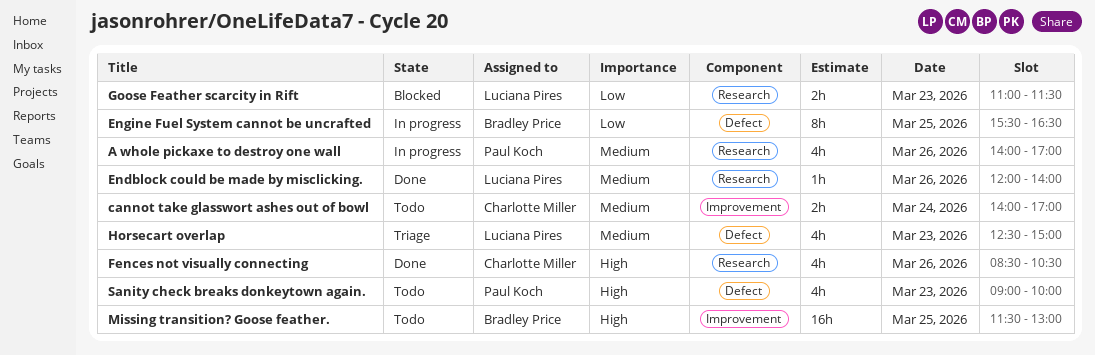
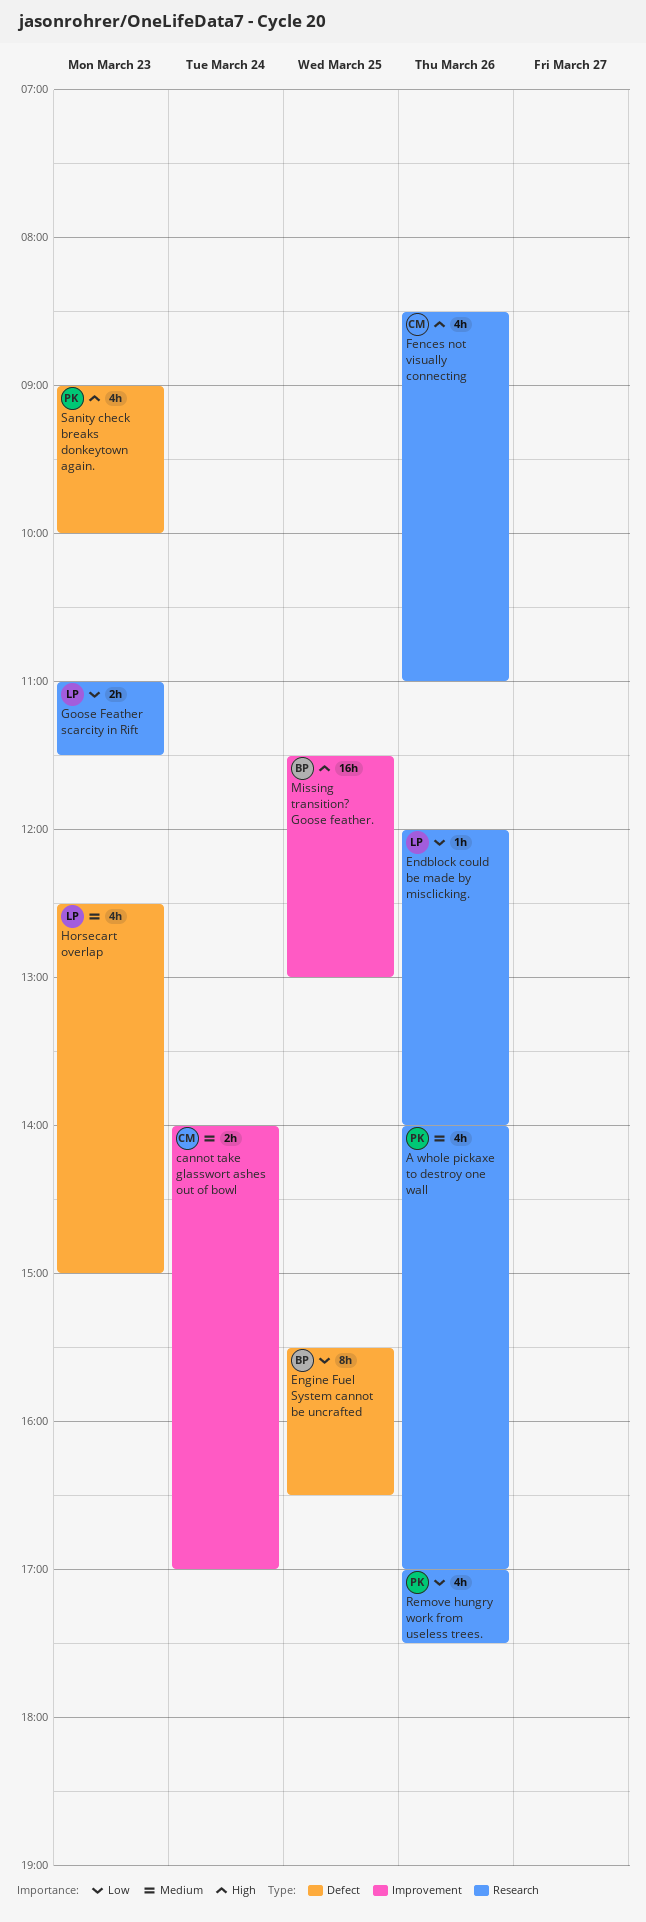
Endblock could be made by misclicking., priority: Medium -> Low
Fences not visually connecting, ends: 10:30 -> 11:00
Remove hungry work from useless trees.: none -> present

